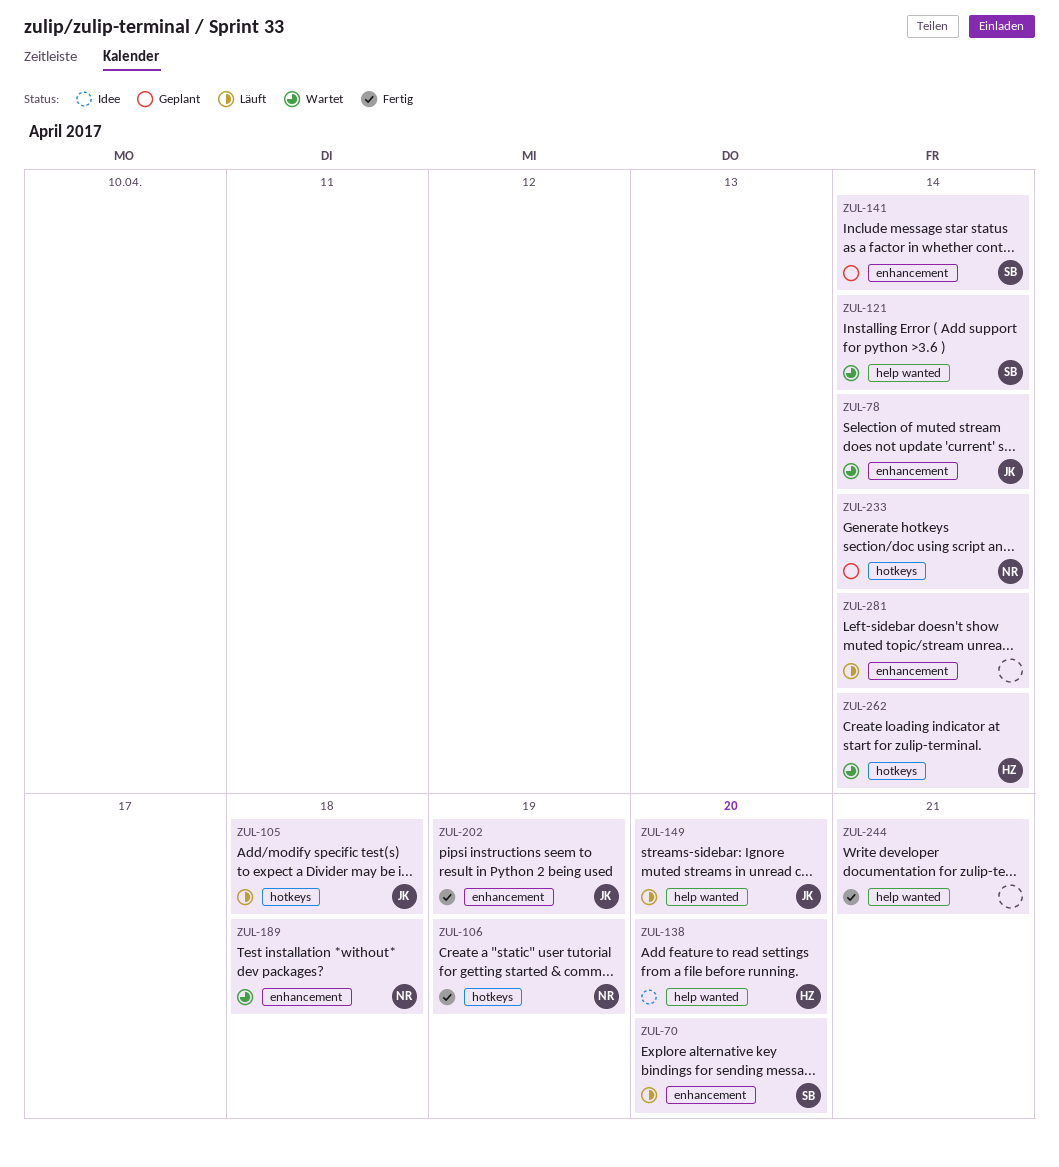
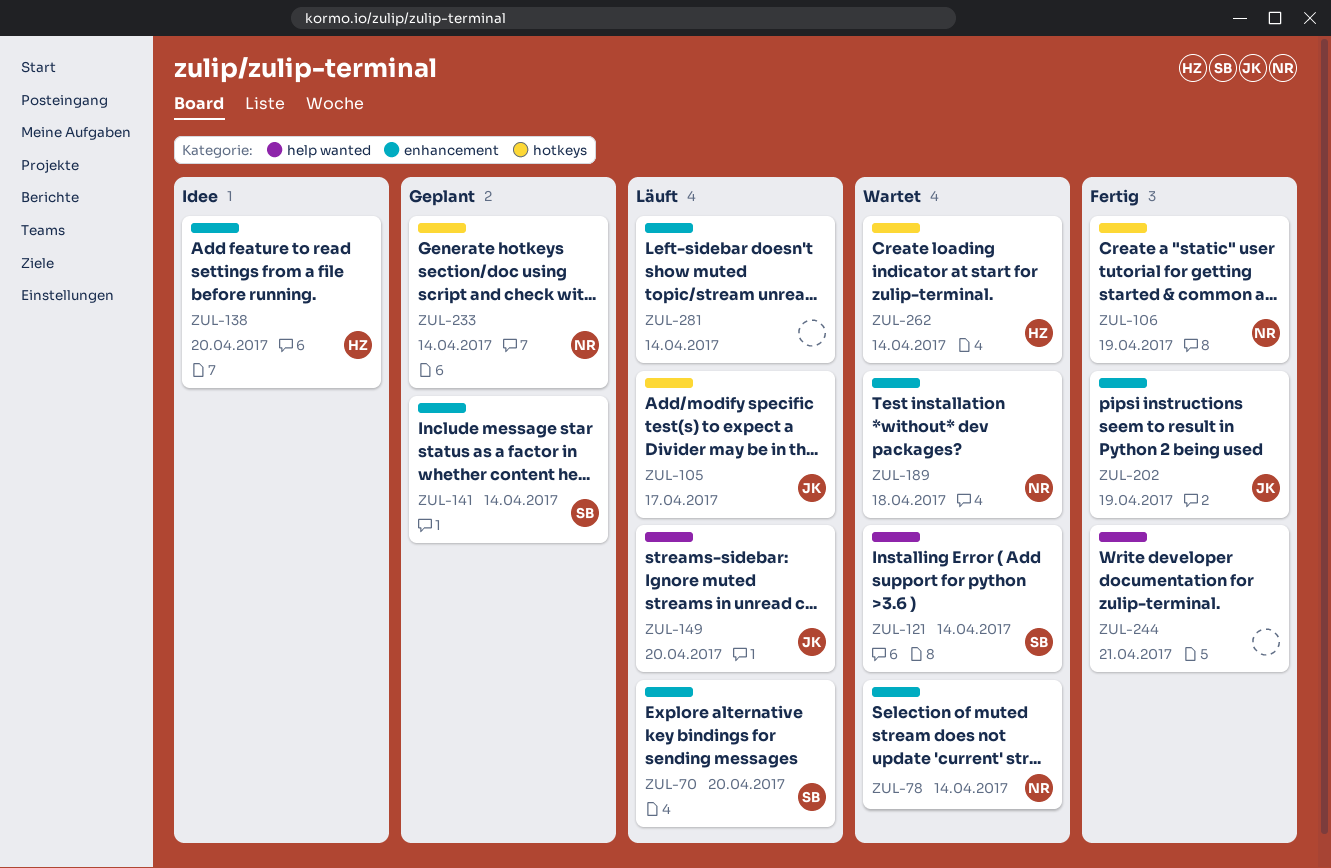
ZUL-78, owner: JK -> NR
ZUL-105, due: Apr 18 -> Apr 17
ZUL-138, label: help wanted -> enhancement

